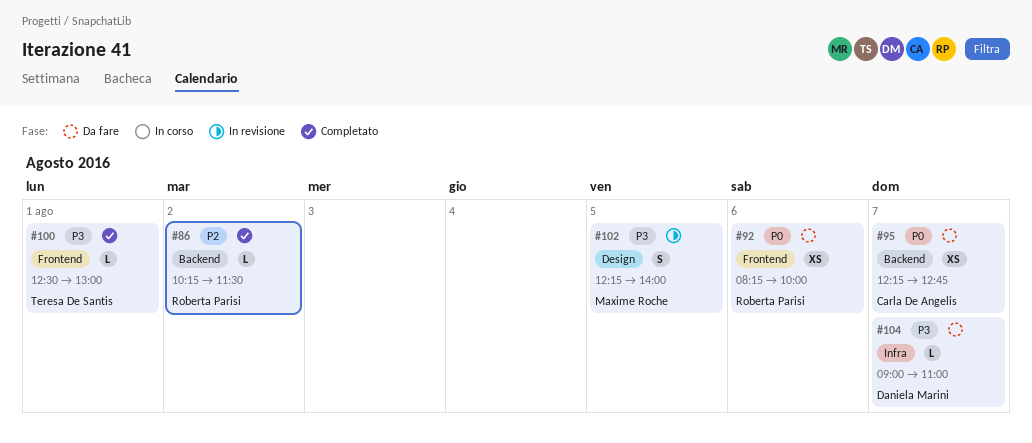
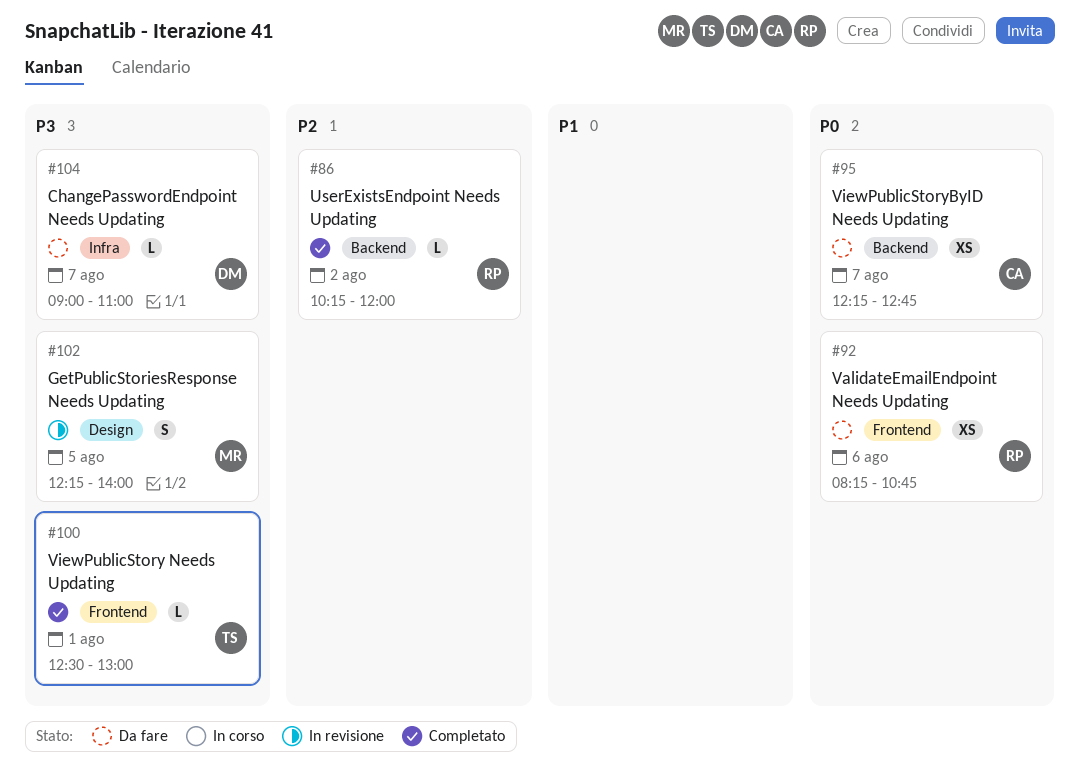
#86, ends: 11:30 -> 12:00
#92, ends: 10:00 -> 10:45

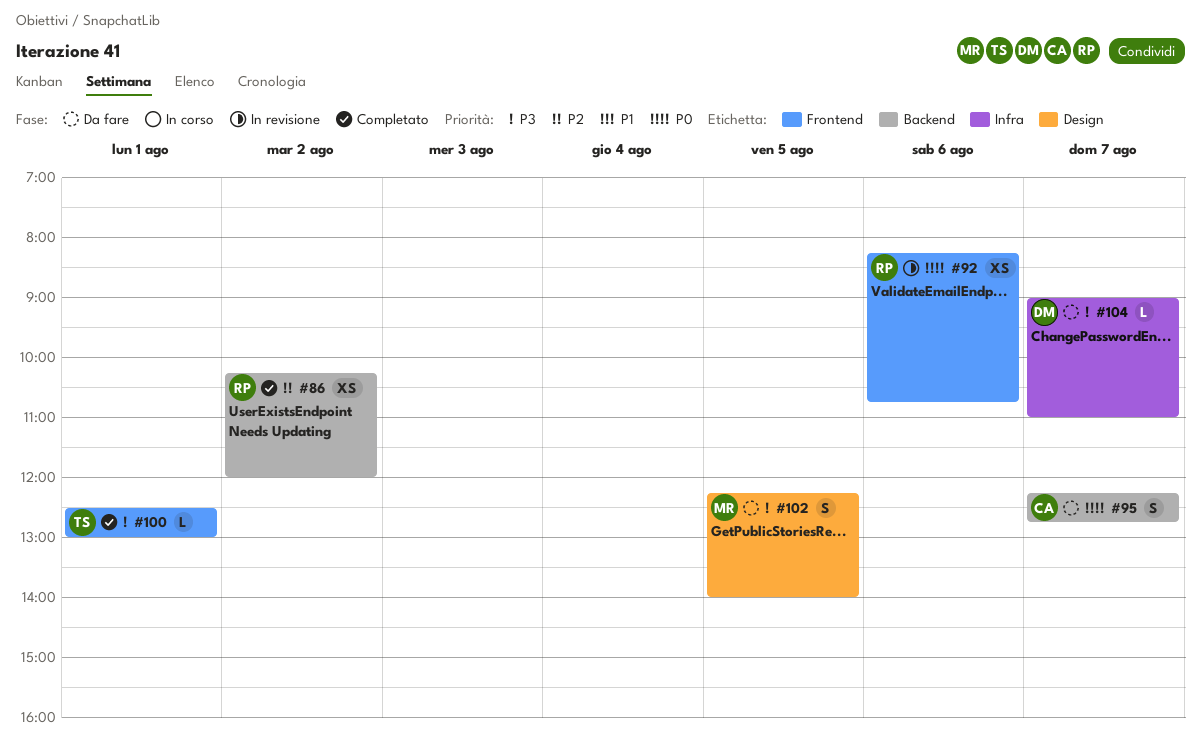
#86, estimate: L -> XS
#92, status: Da fare -> In revisione
#95, estimate: XS -> S
#102, status: In revisione -> Da fare

